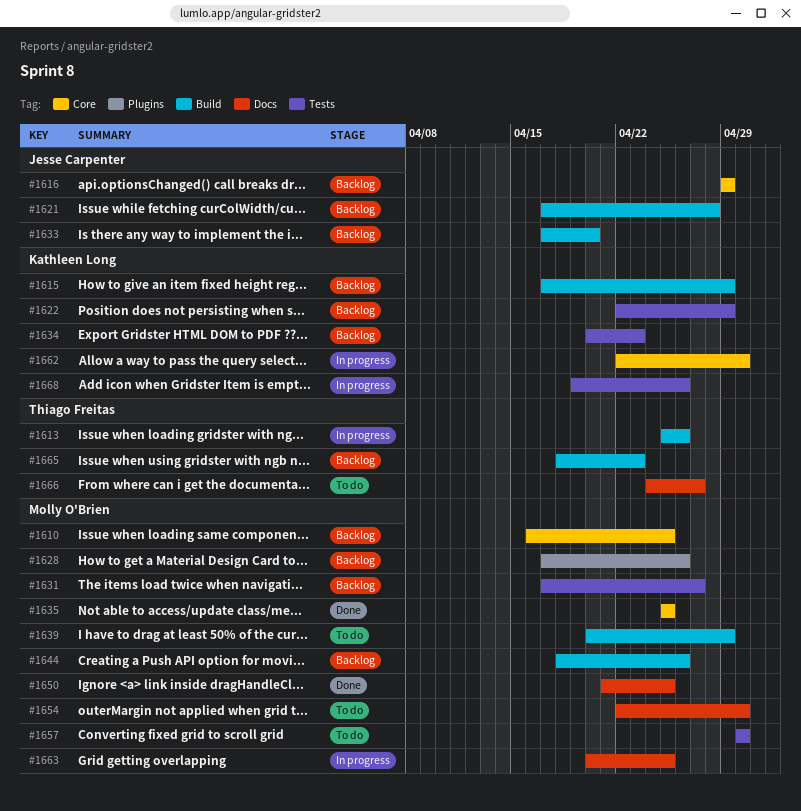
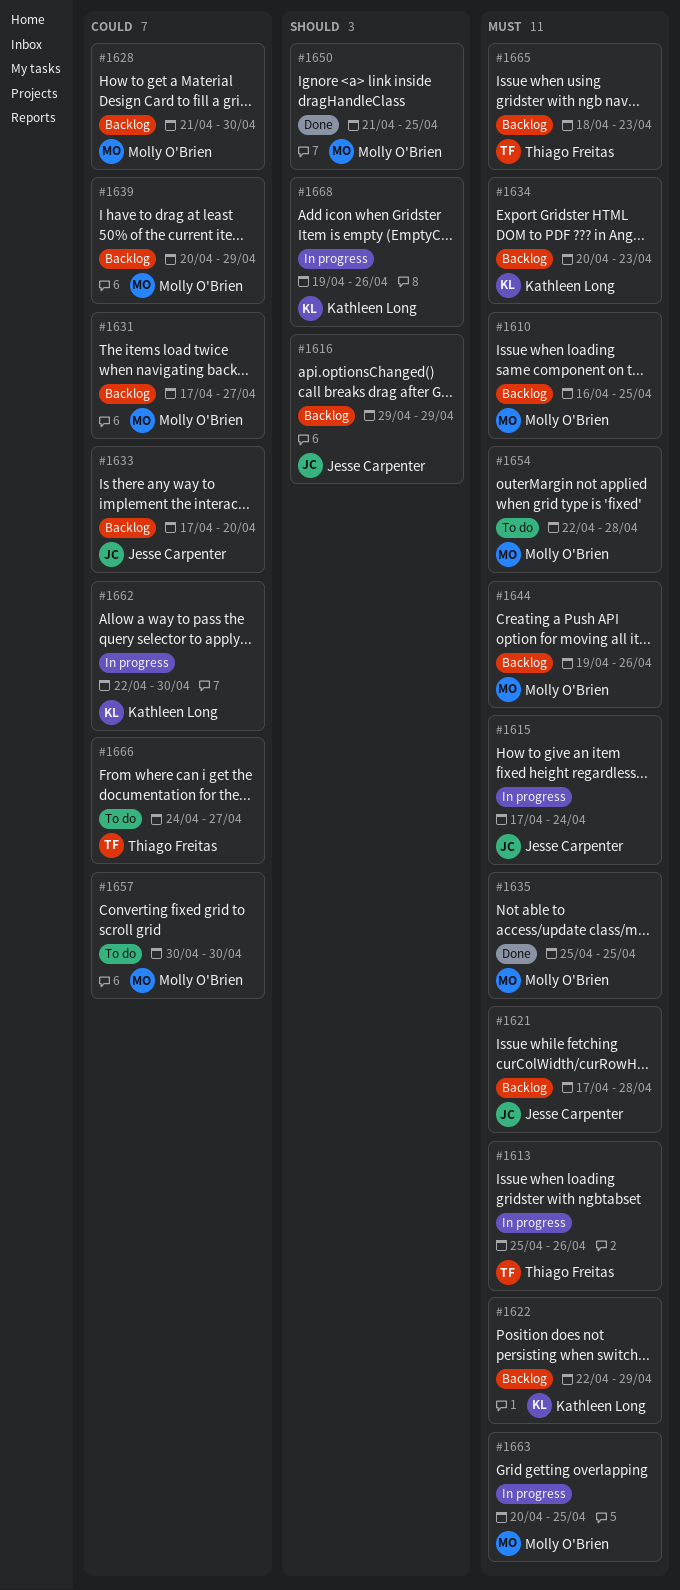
#1615, status: Backlog -> In progress
#1615, owner: Kathleen Long -> Jesse Carpenter
#1615, due: Apr 29 -> Apr 24
#1628, start: Apr 17 -> Apr 21
#1628, due: Apr 26 -> Apr 30
#1639, status: To do -> Backlog
#1644, start: Apr 18 -> Apr 19
#1654, due: Apr 30 -> Apr 28

